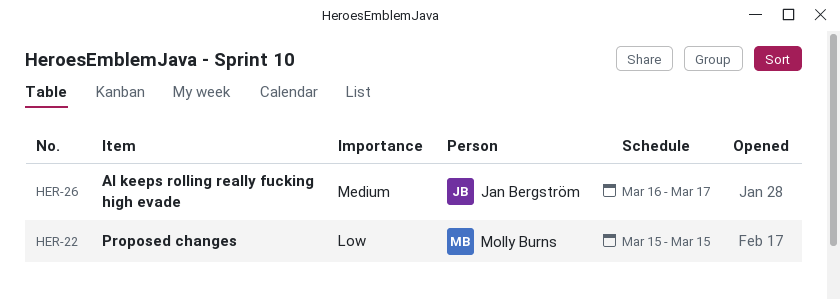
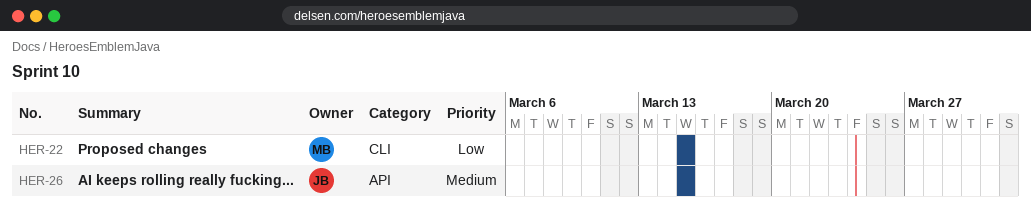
HER-26, start: Mar 16 -> Mar 15
HER-26, due: Mar 17 -> Mar 15

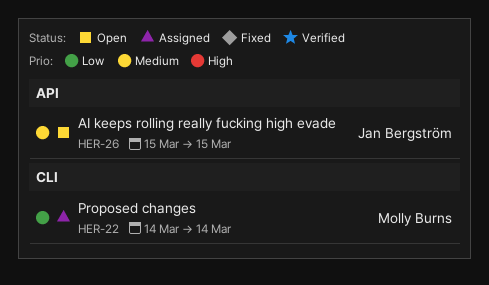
HER-22, start: Mar 15 -> Mar 14
HER-22, due: Mar 15 -> Mar 14

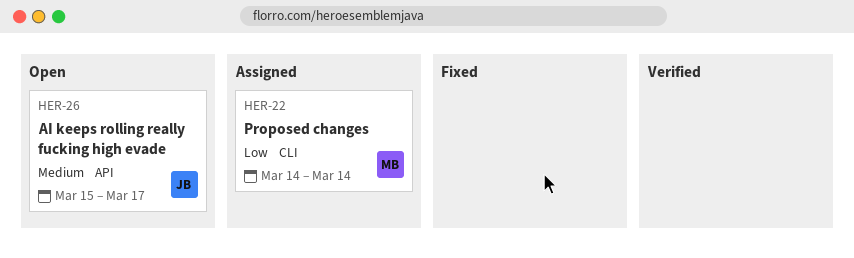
HER-26, due: Mar 15 -> Mar 17

